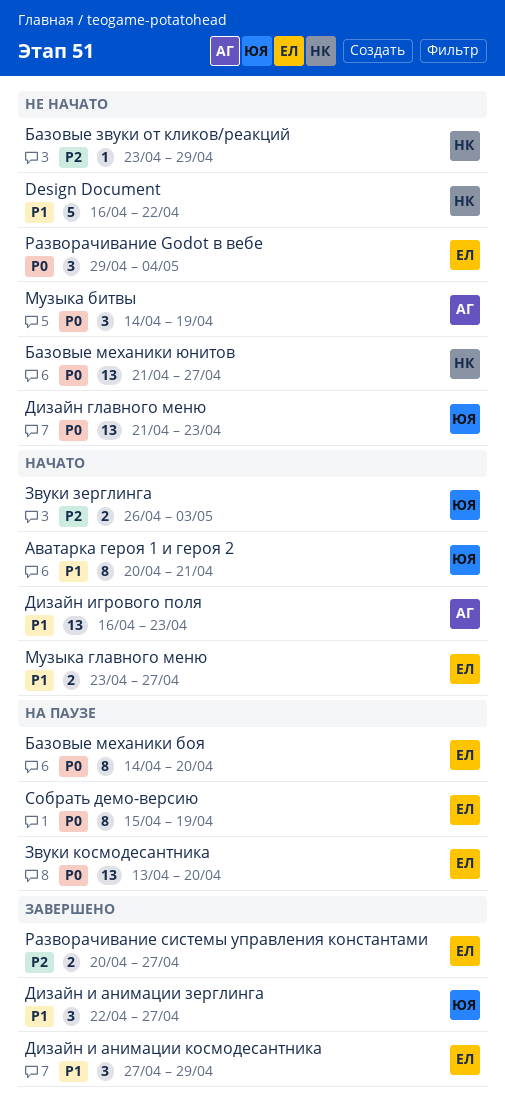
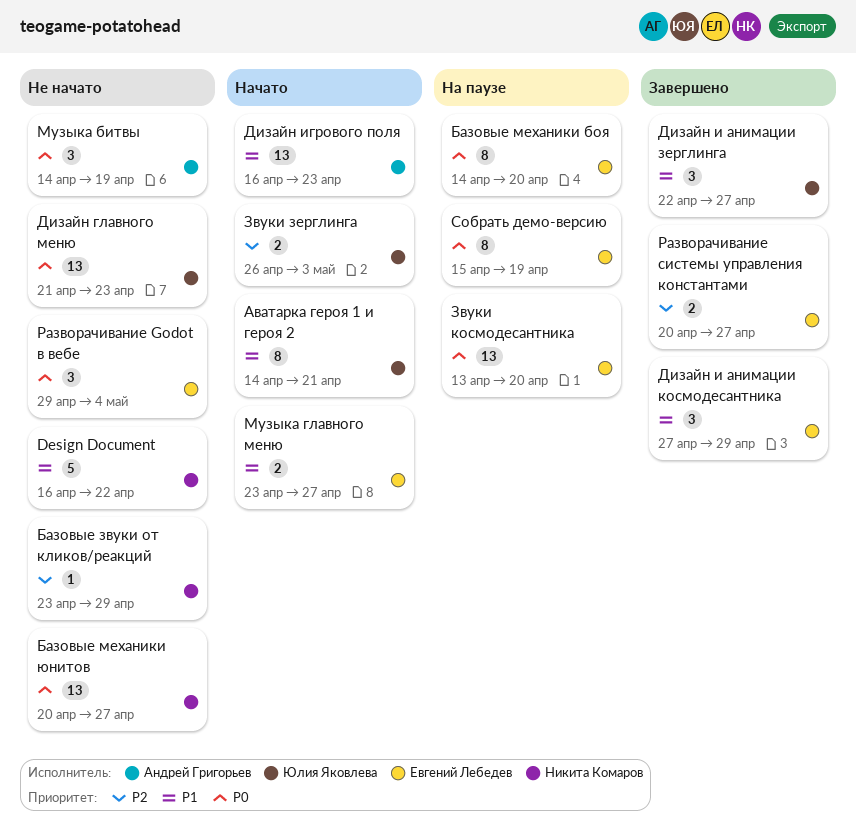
Аватарка героя 1 и героя 2, start: Apr 20 -> Apr 14
Базовые механики юнитов, start: Apr 21 -> Apr 20

